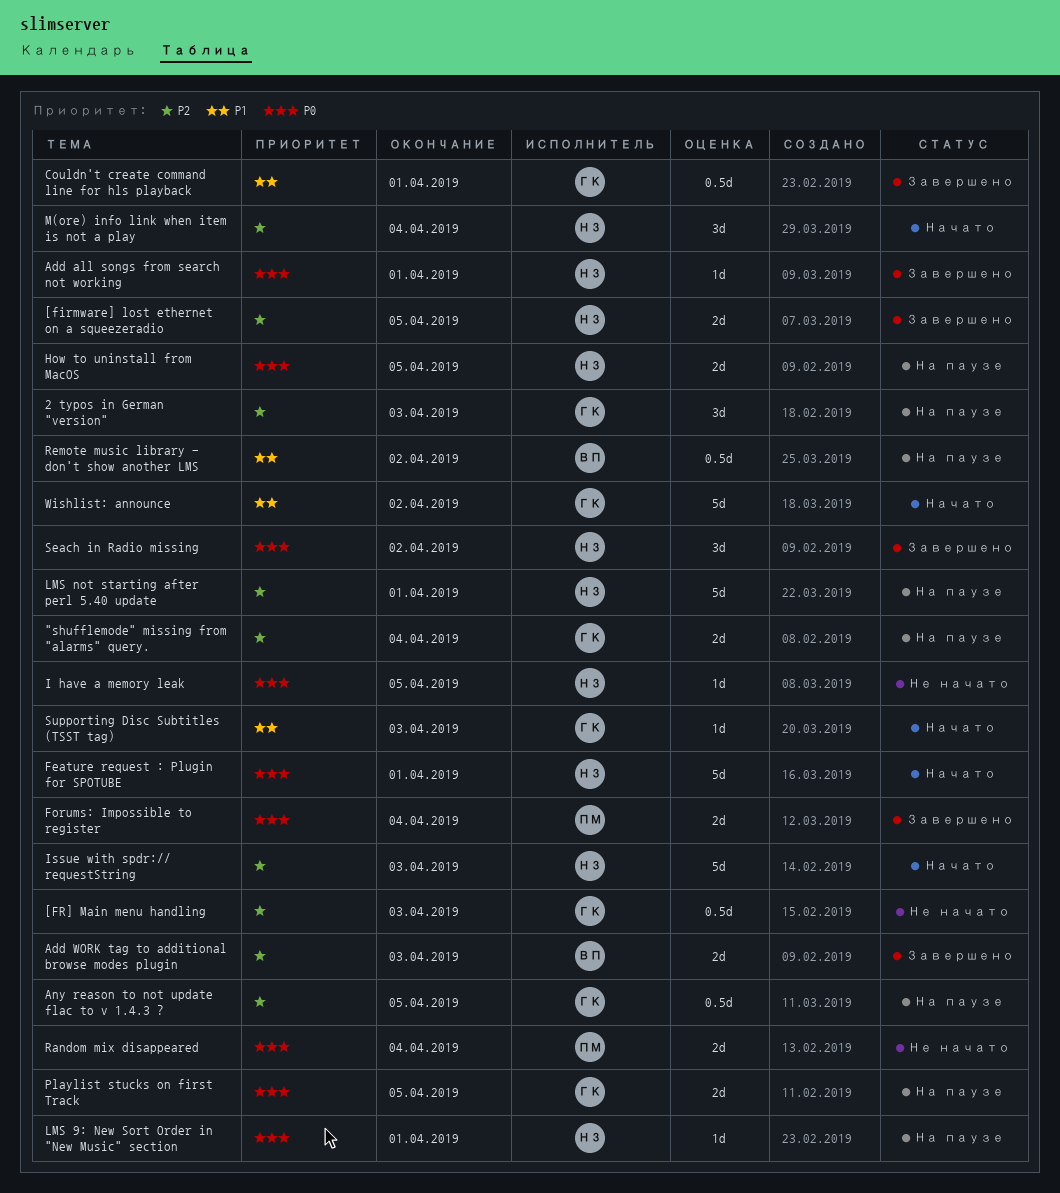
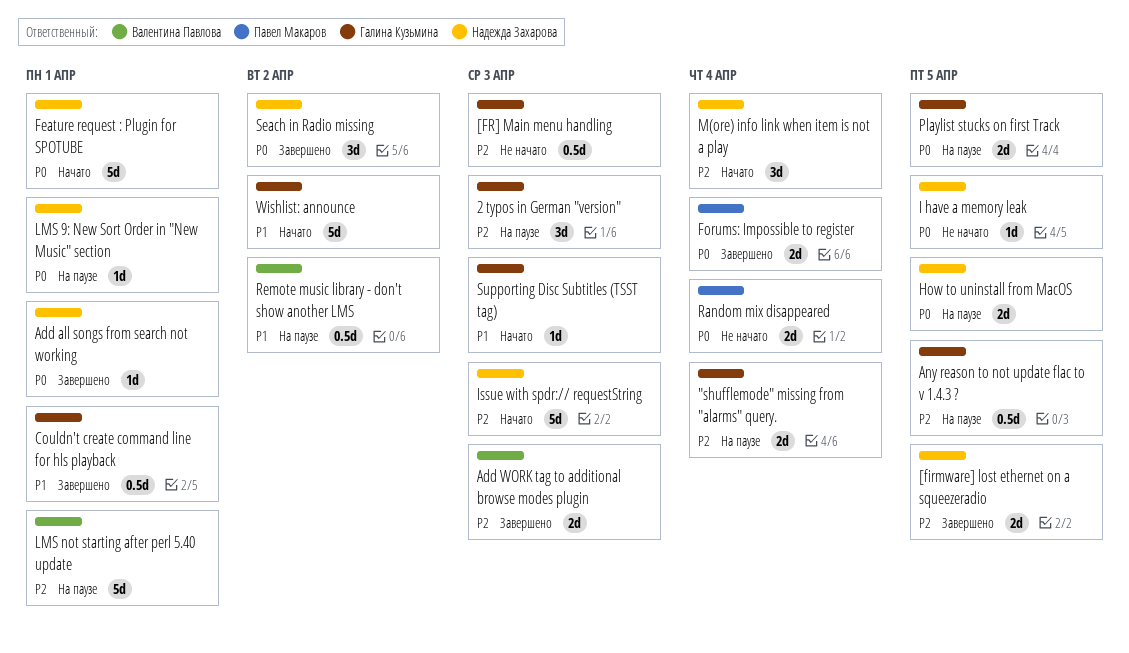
LMS not starting after perl 5.40 update, owner: Надежда Захарова -> Валентина Павлова

